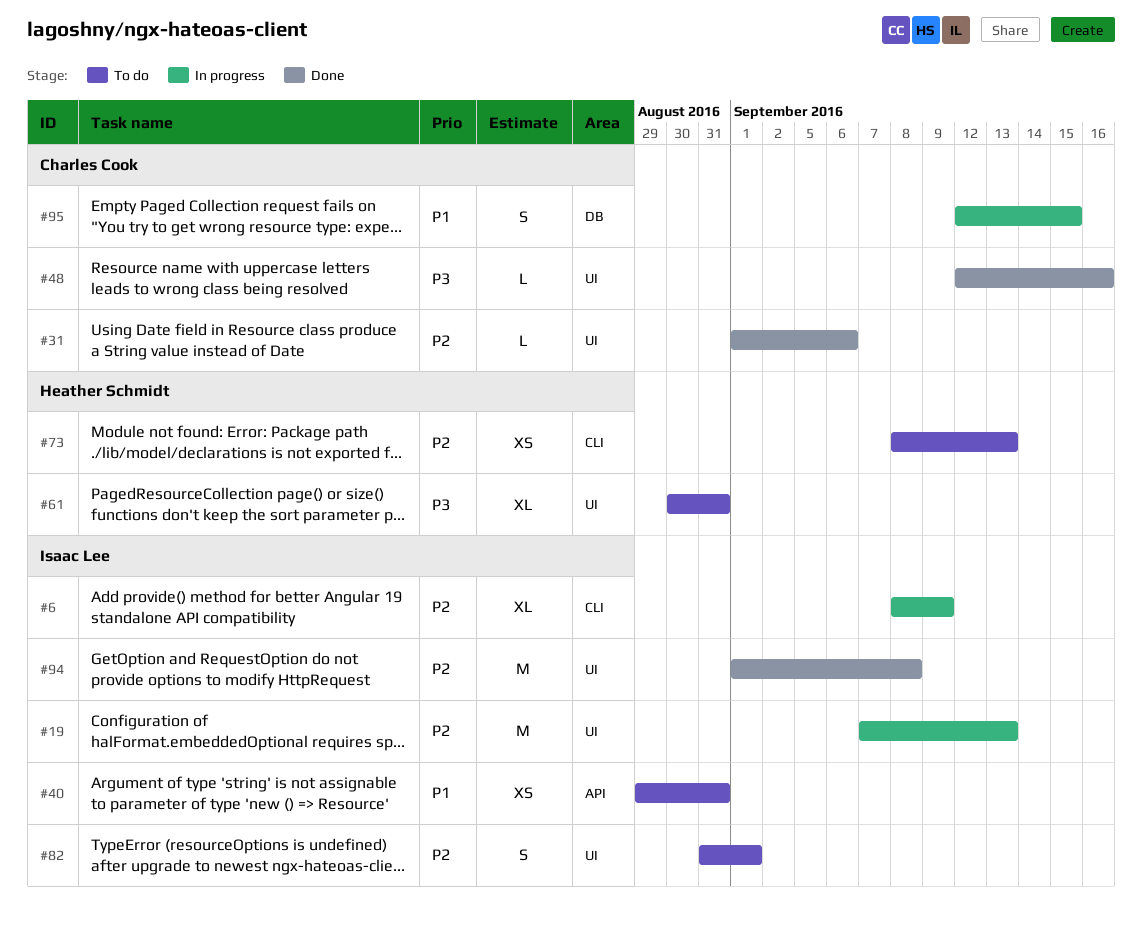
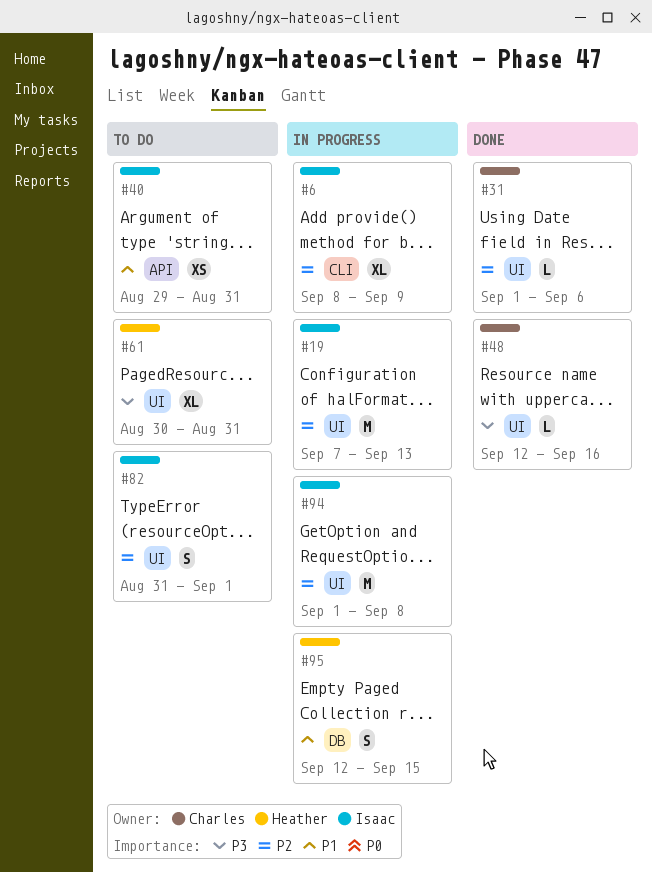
#73: present -> none
#94, status: Done -> In progress
#95, owner: Charles Cook -> Heather Schmidt

